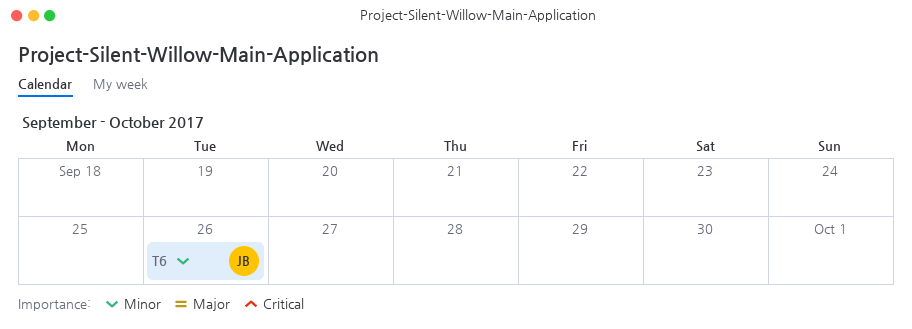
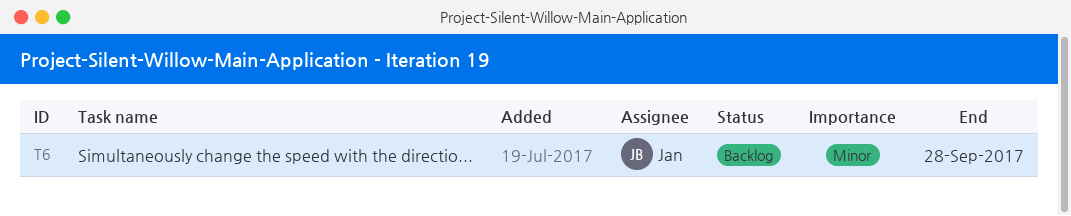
T6, due: Sep 26 -> Sep 28

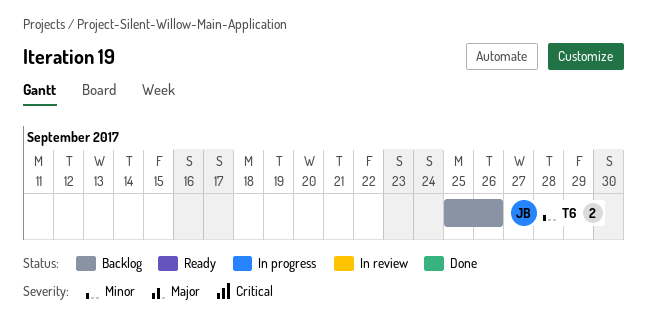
T6, due: Sep 28 -> Sep 26

